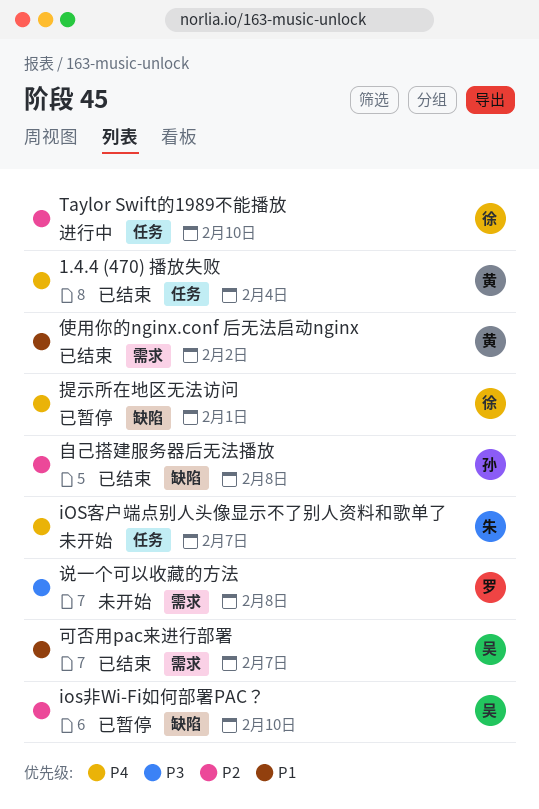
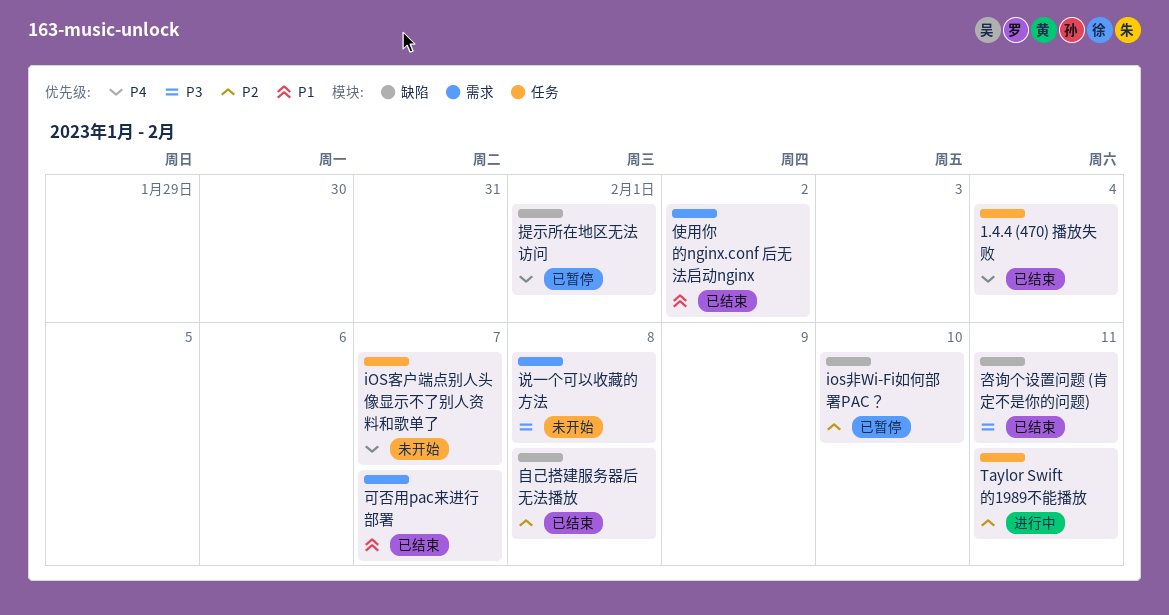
Taylor Swift的1989不能播放, due: Feb 10 -> Feb 11
咨询个设置问题 (肯定不是你的问题): none -> present

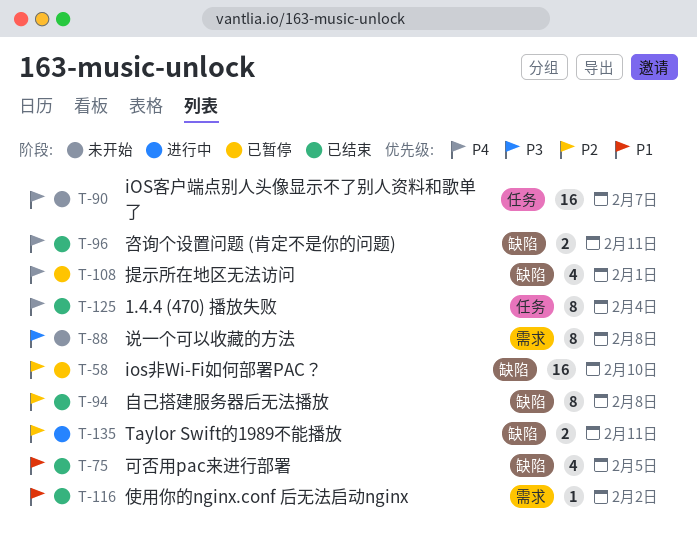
Taylor Swift的1989不能播放, label: 任务 -> 缺陷
可否用pac来进行部署, label: 需求 -> 缺陷
可否用pac来进行部署, due: Feb 7 -> Feb 5
咨询个设置问题 (肯定不是你的问题), priority: P3 -> P4

